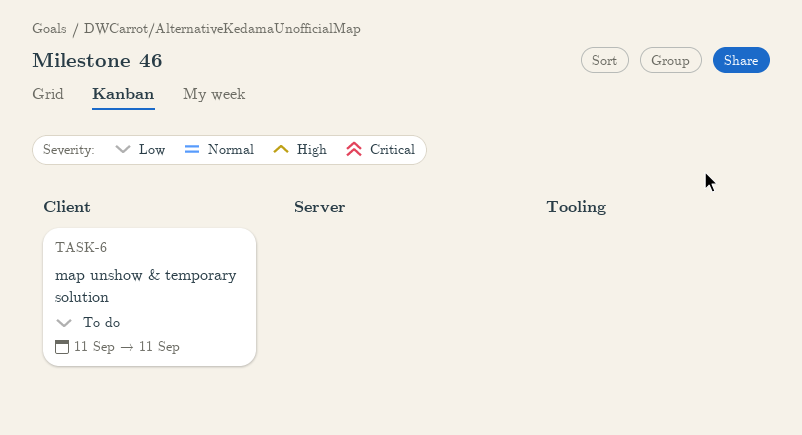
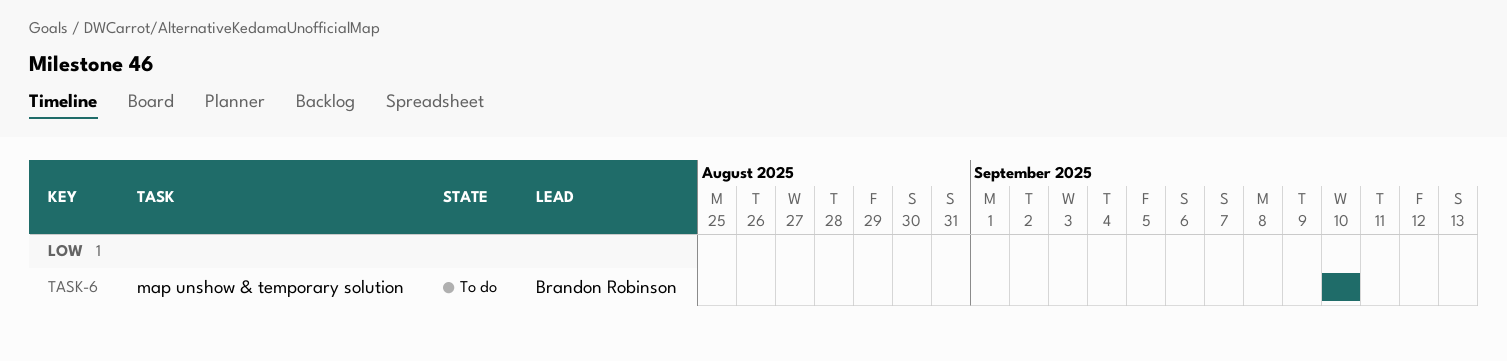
TASK-6, start: Sep 11 -> Sep 10
TASK-6, due: Sep 11 -> Sep 10

